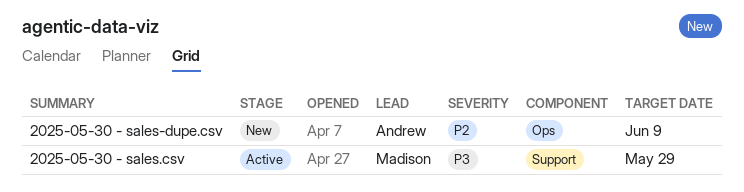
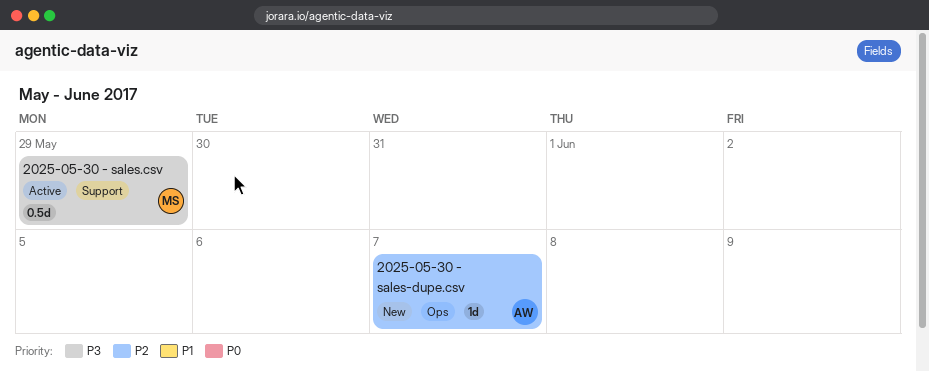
2025-05-30 - sales-dupe.csv, due: Jun 9 -> Jun 7

